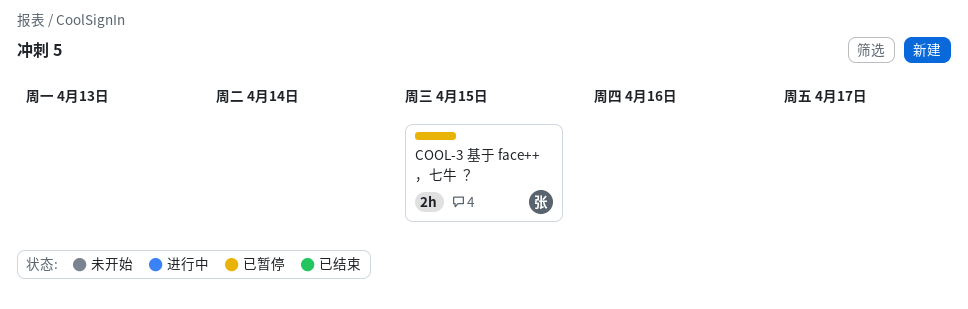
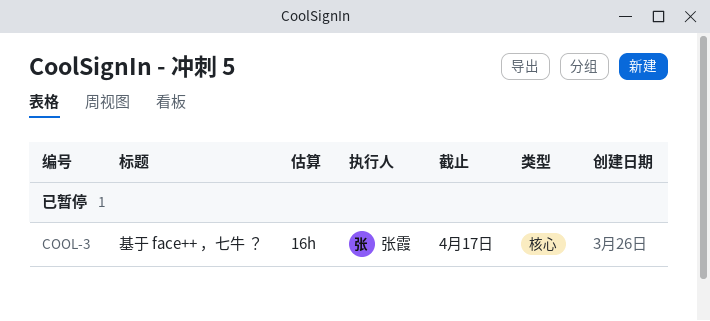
COOL-3, estimate: 2h -> 16h
COOL-3, due: Apr 15 -> Apr 17

